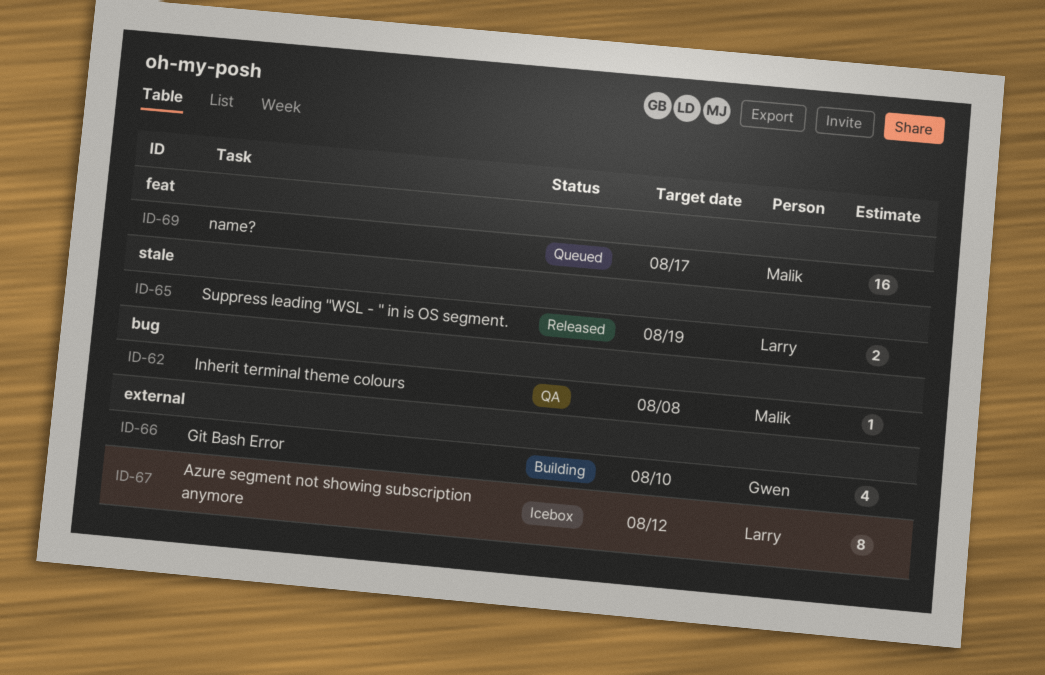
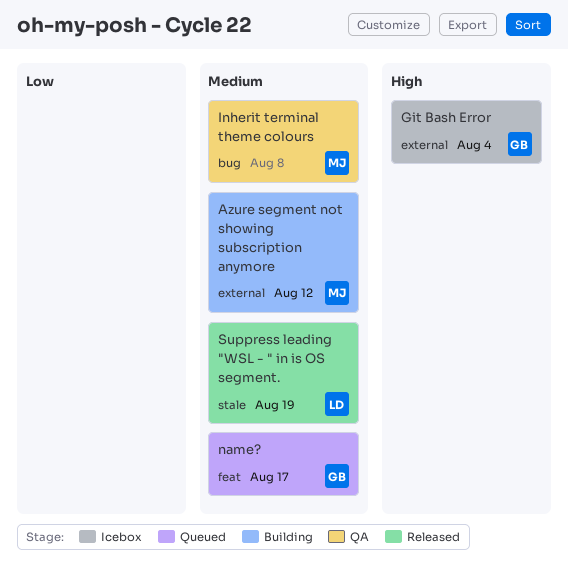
Azure segment not showing subscription anymore, status: Icebox -> Building
Azure segment not showing subscription anymore, owner: Larry -> Malik
Git Bash Error, status: Building -> Icebox
Git Bash Error, due: Aug 10 -> Aug 4
name?, owner: Malik -> Gwen

